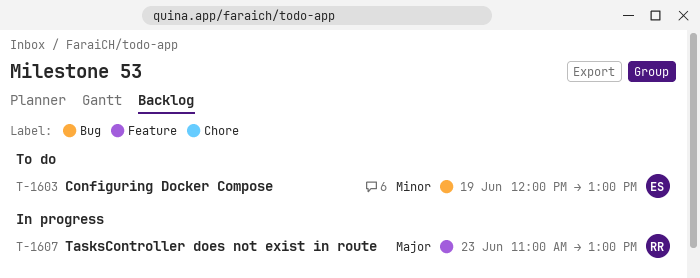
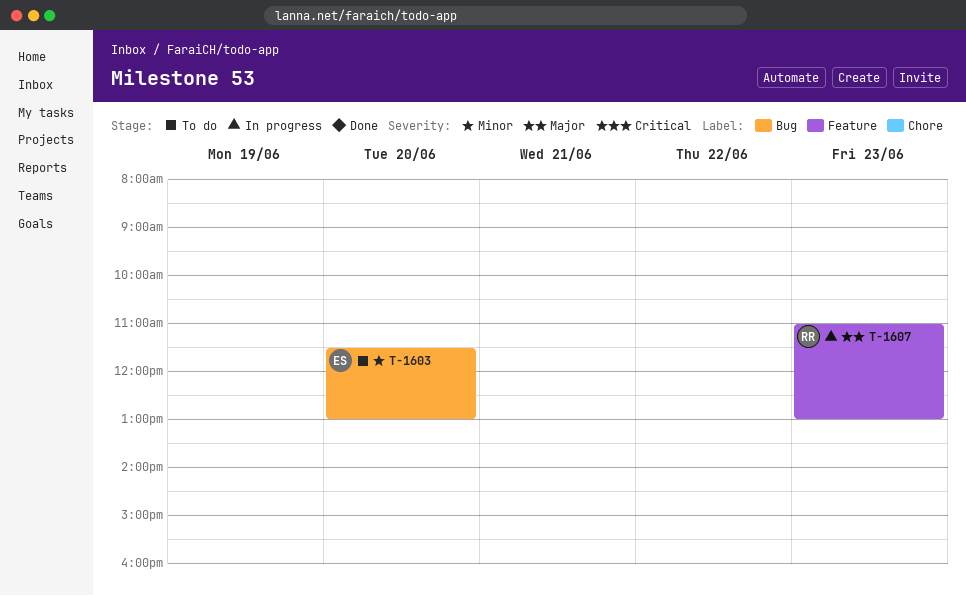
T-1603, day: Jun 19 -> Jun 20
T-1603, begins: 12:00 -> 11:30

